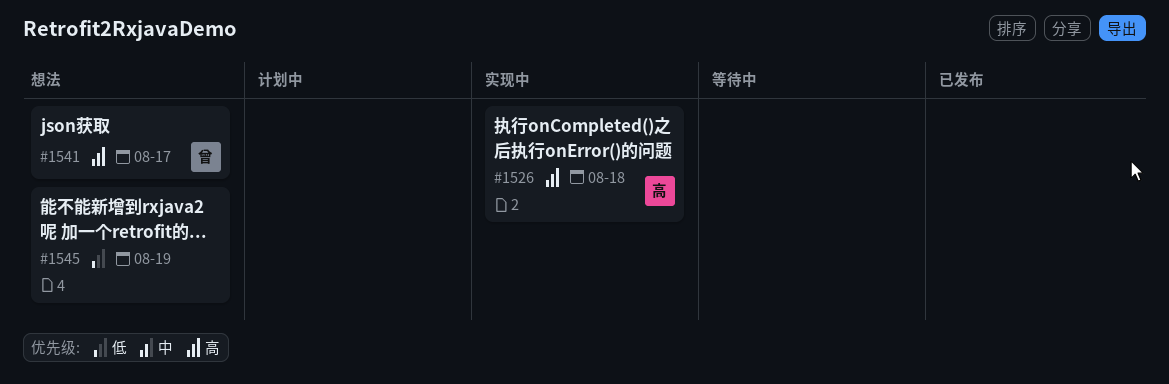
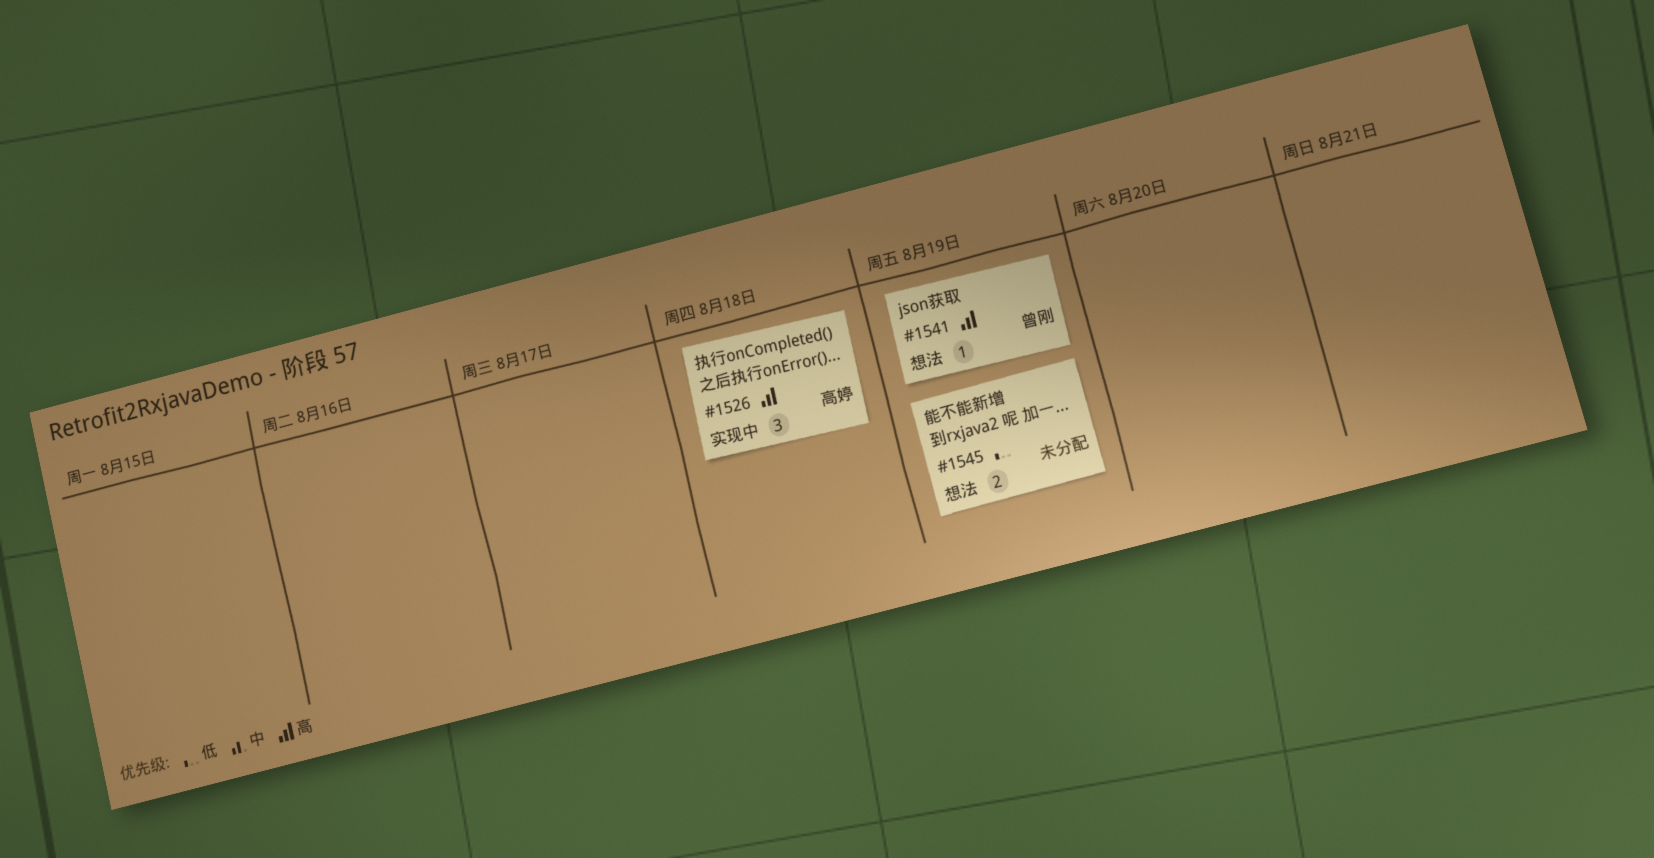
#1541, due: Aug 17 -> Aug 19

